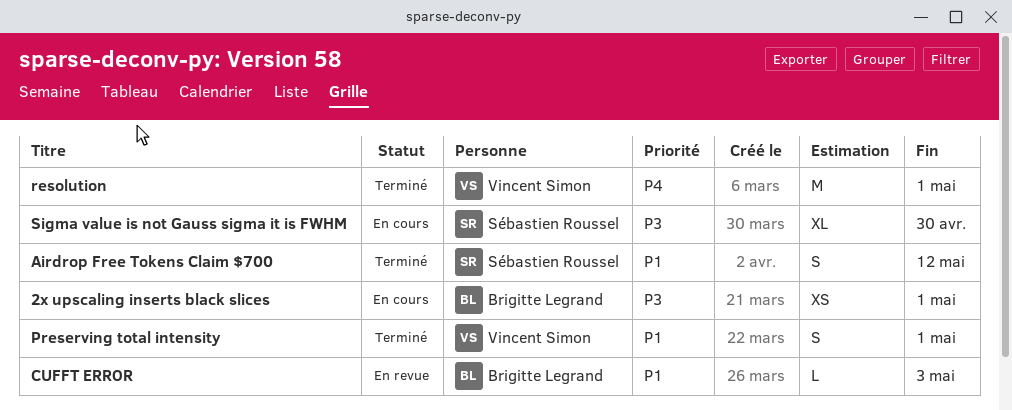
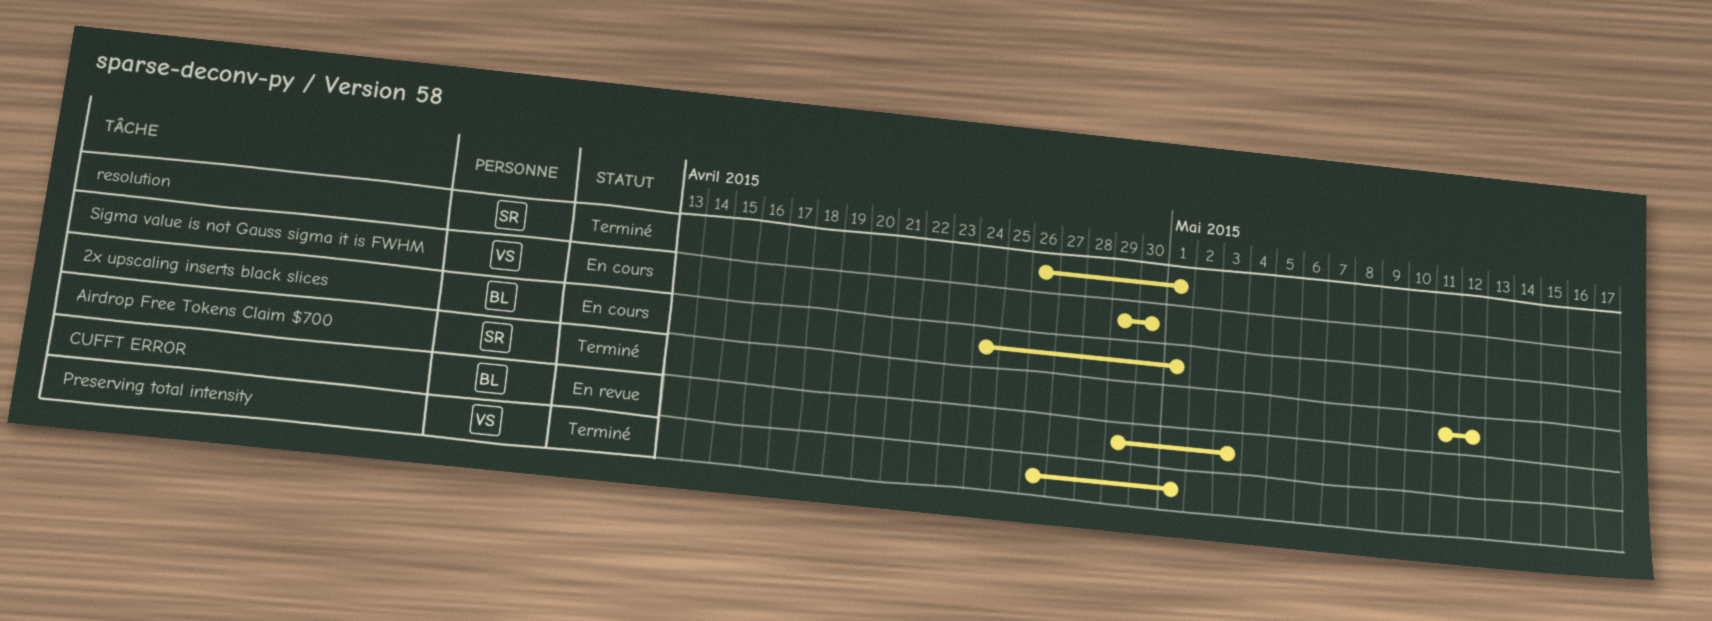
resolution, owner: Vincent Simon -> Sébastien Roussel
Sigma value is not Gauss sigma it is FWHM, owner: Sébastien Roussel -> Vincent Simon

